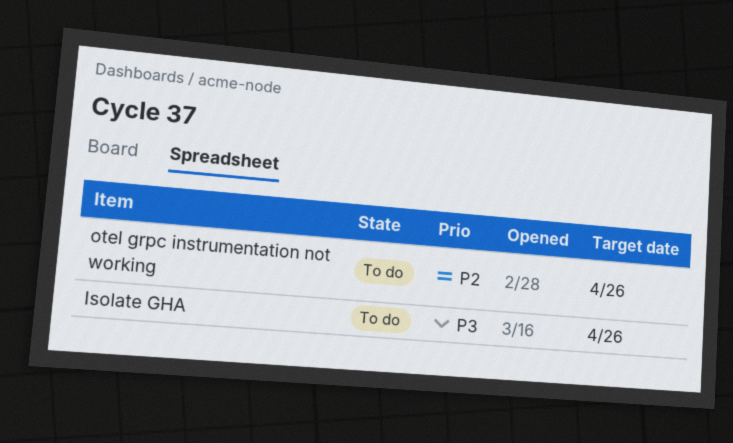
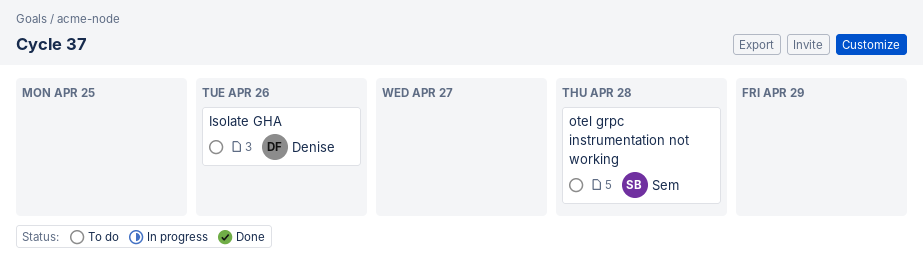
otel grpc instrumentation not working, due: Apr 26 -> Apr 28

